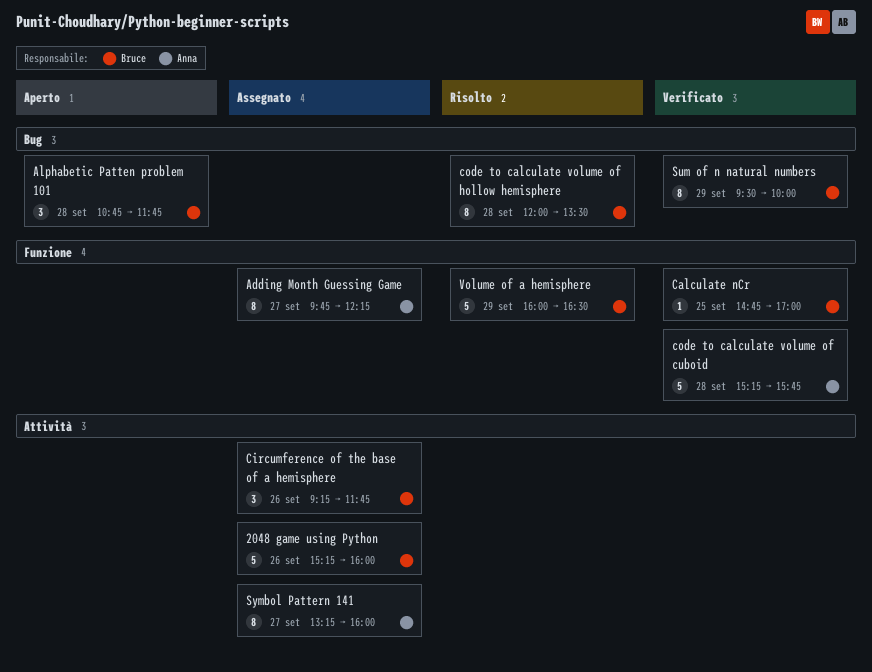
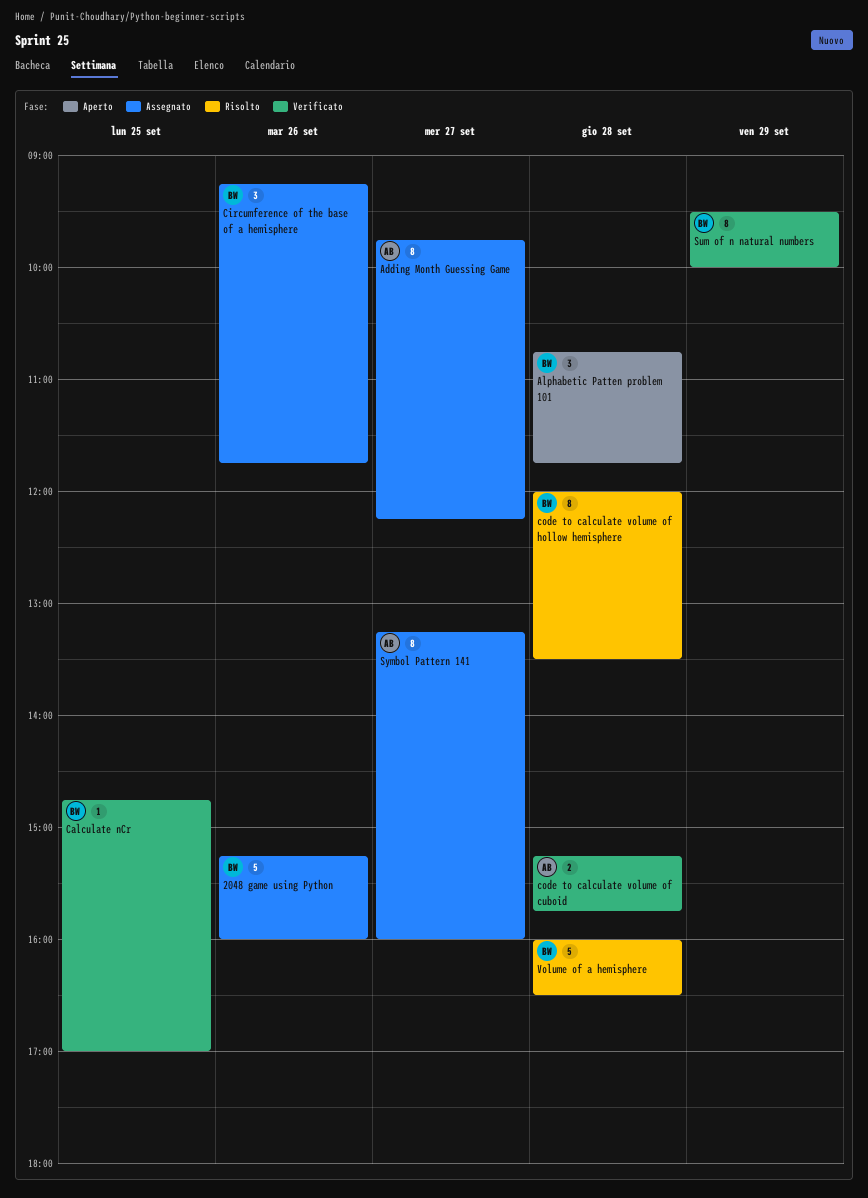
code to calculate volume of cuboid, estimate: 5 -> 2
Volume of a hemisphere, day: Sep 29 -> Sep 28

